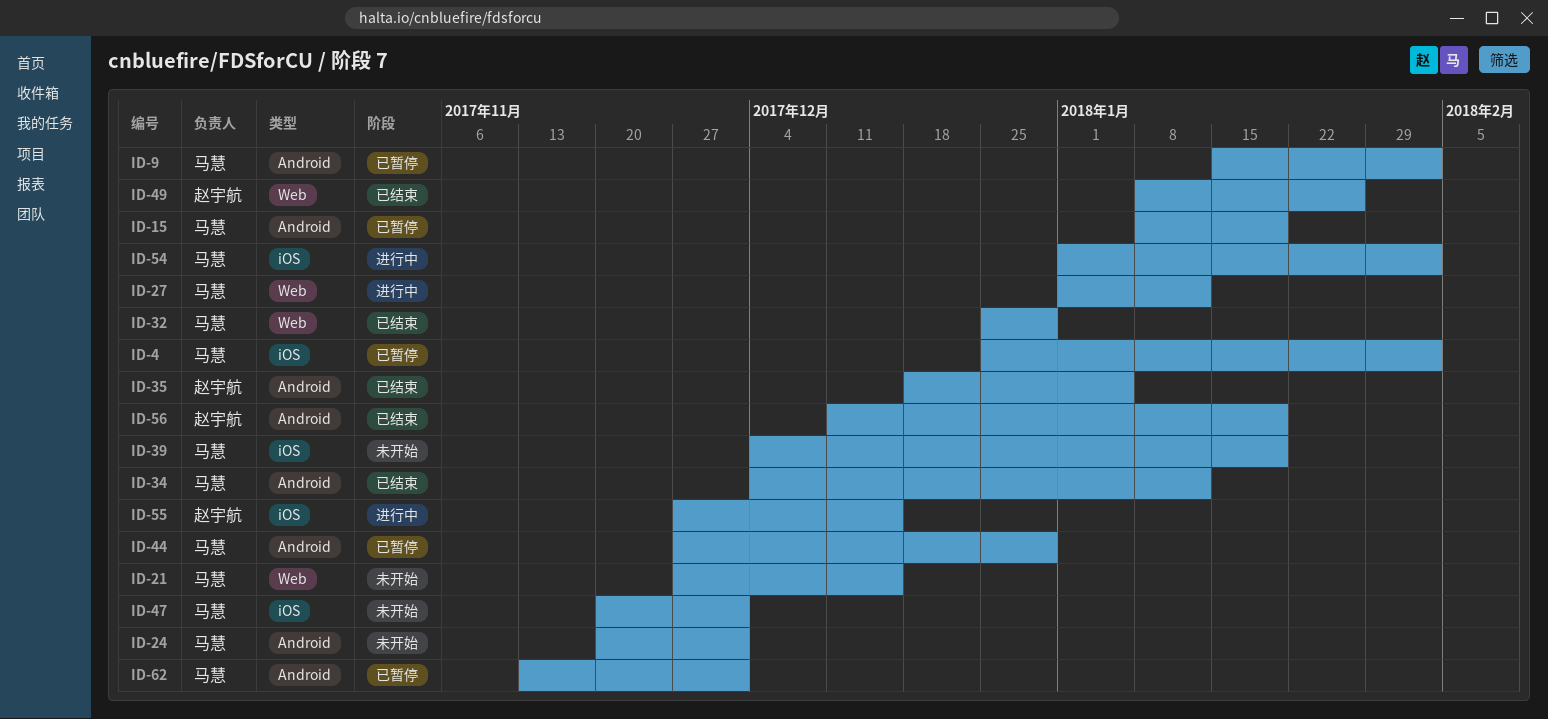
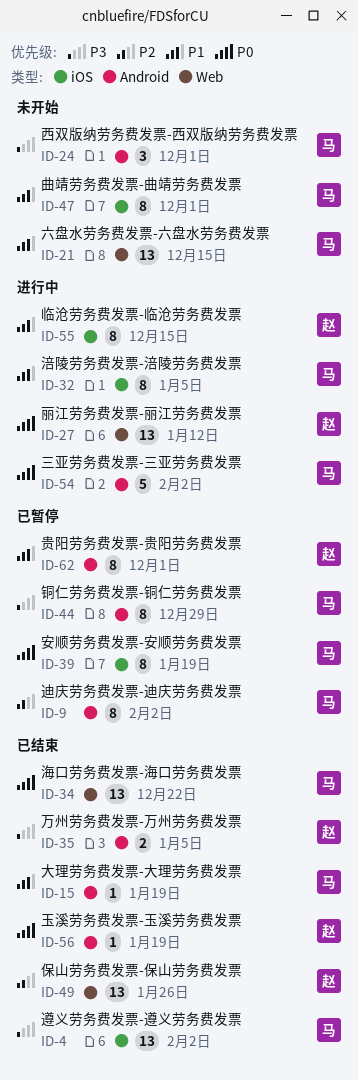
ID-4, status: 已暂停 -> 已结束
ID-15, status: 已暂停 -> 已结束
ID-27, owner: 马慧 -> 赵宇航
ID-32, status: 已结束 -> 进行中
ID-32, label: Web -> iOS
ID-32, due: Dec 29 -> Jan 5
ID-34, label: Android -> Web
ID-34, due: Jan 12 -> Dec 22
ID-39, status: 未开始 -> 已暂停
ID-54, label: iOS -> Android
ID-62, owner: 马慧 -> 赵宇航

